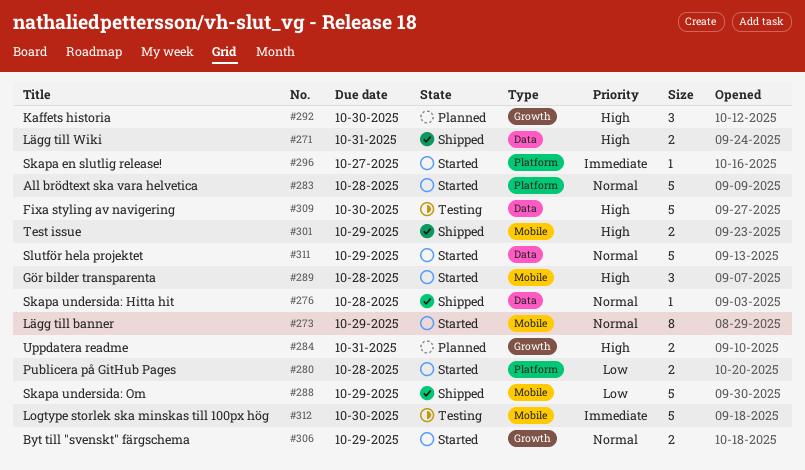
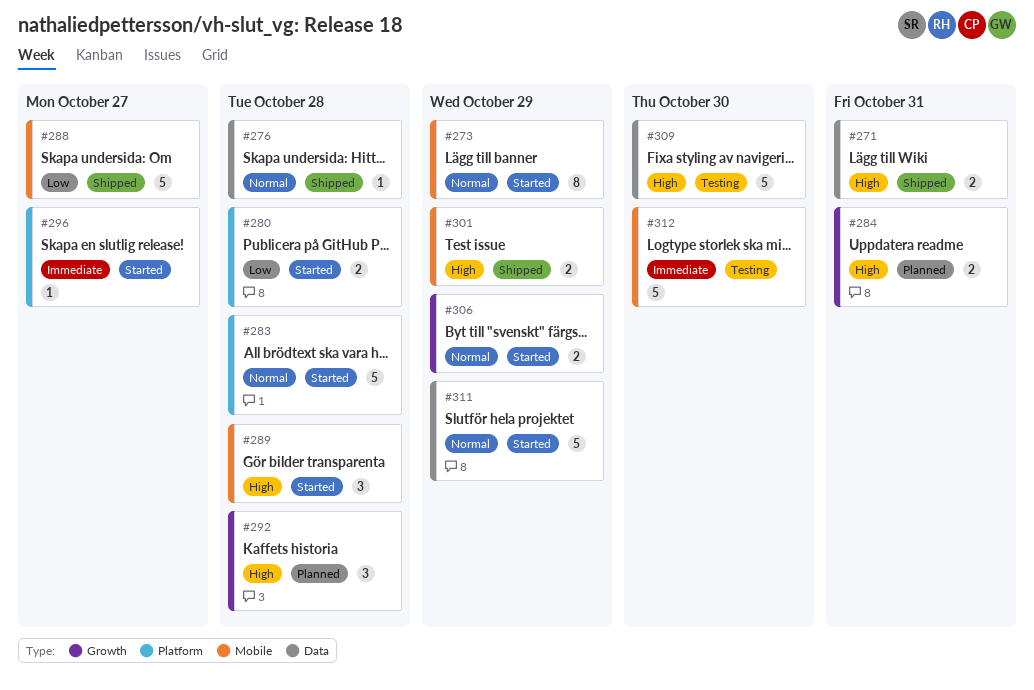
#288, due: Oct 29 -> Oct 27
#292, due: Oct 30 -> Oct 28

